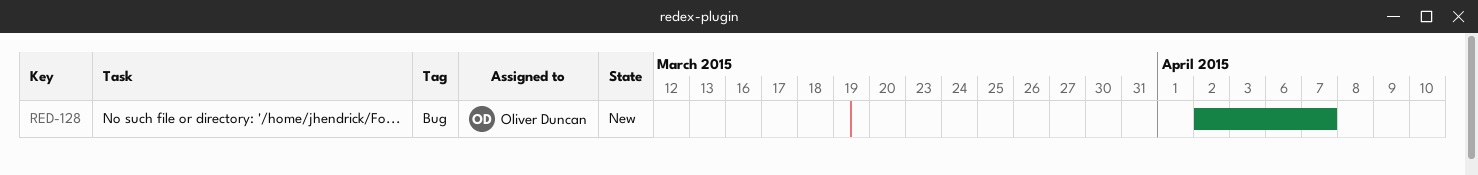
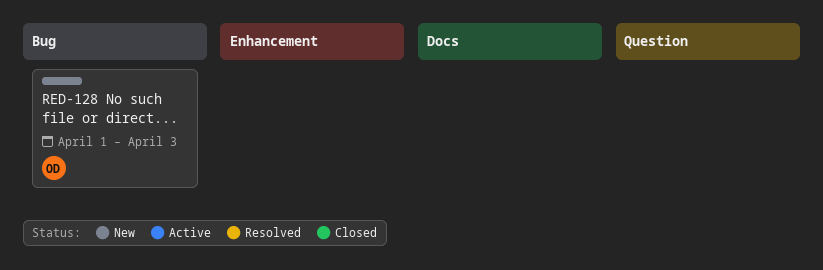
RED-128, start: Apr 2 -> Apr 1
RED-128, due: Apr 7 -> Apr 3

